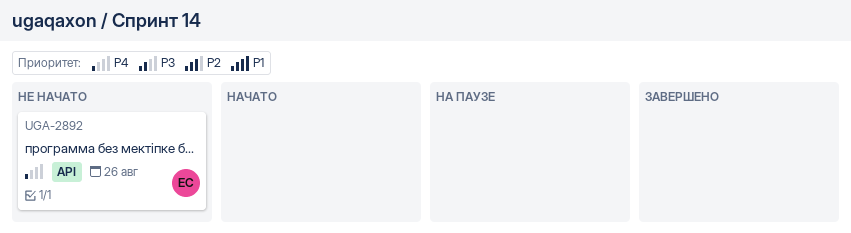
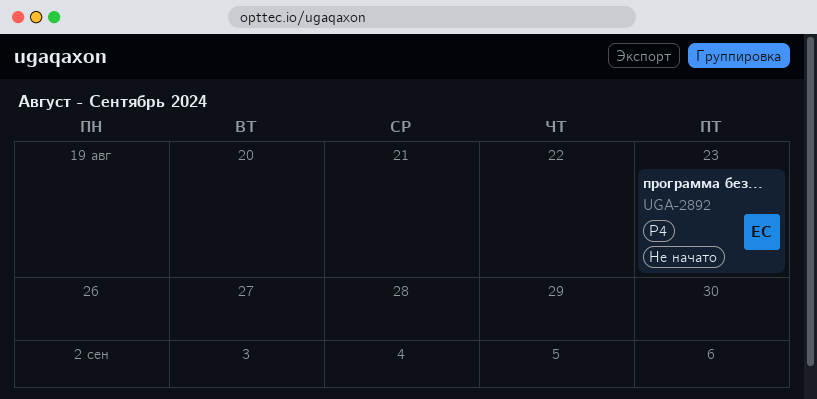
UGA-2892, due: Aug 26 -> Aug 23

